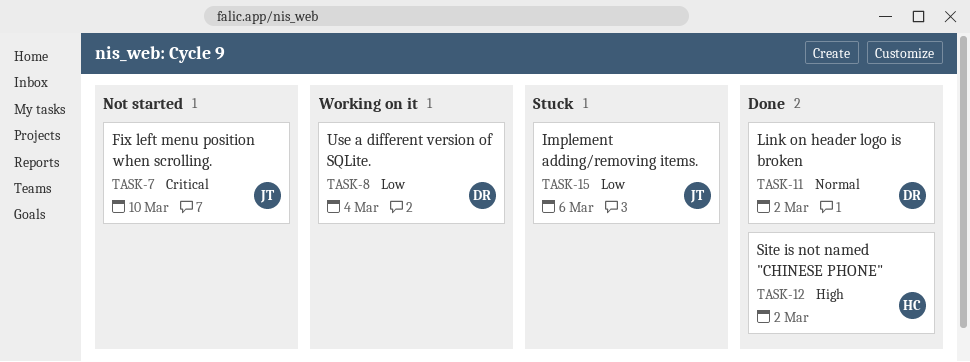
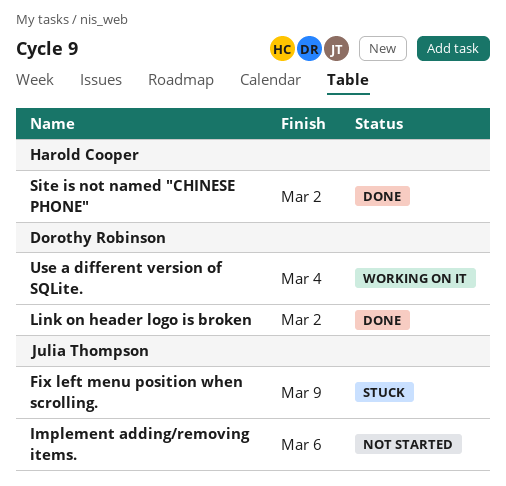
Fix left menu position when scrolling., status: Not started -> Stuck
Fix left menu position when scrolling., due: Mar 10 -> Mar 9
Implement adding/removing items., status: Stuck -> Not started

